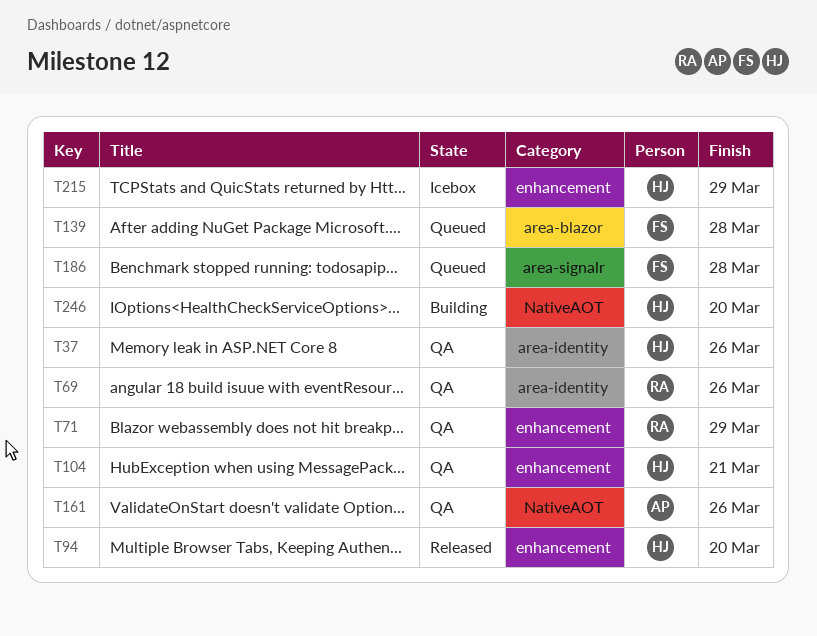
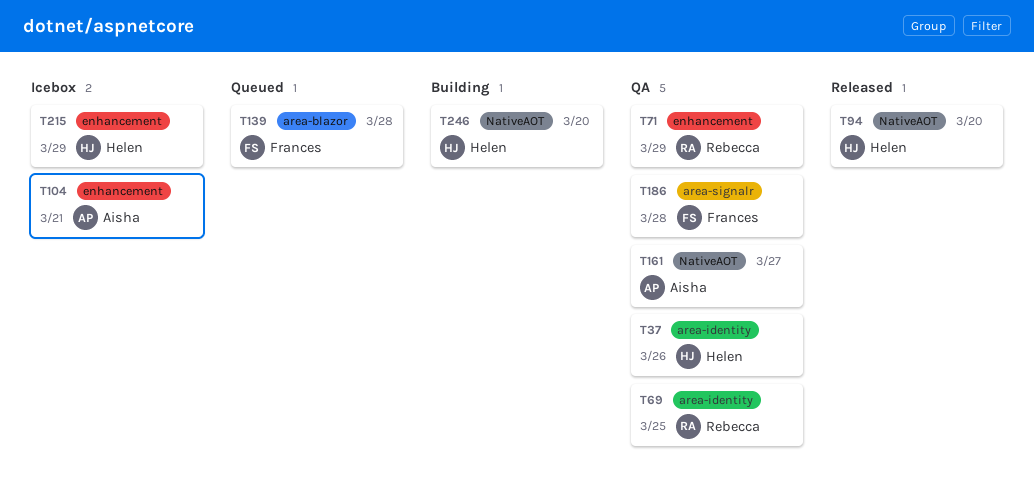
T69, due: Mar 26 -> Mar 25
T94, label: enhancement -> NativeAOT
T104, status: QA -> Icebox
T104, owner: Helen -> Aisha
T161, due: Mar 26 -> Mar 27
T186, status: Queued -> QA

